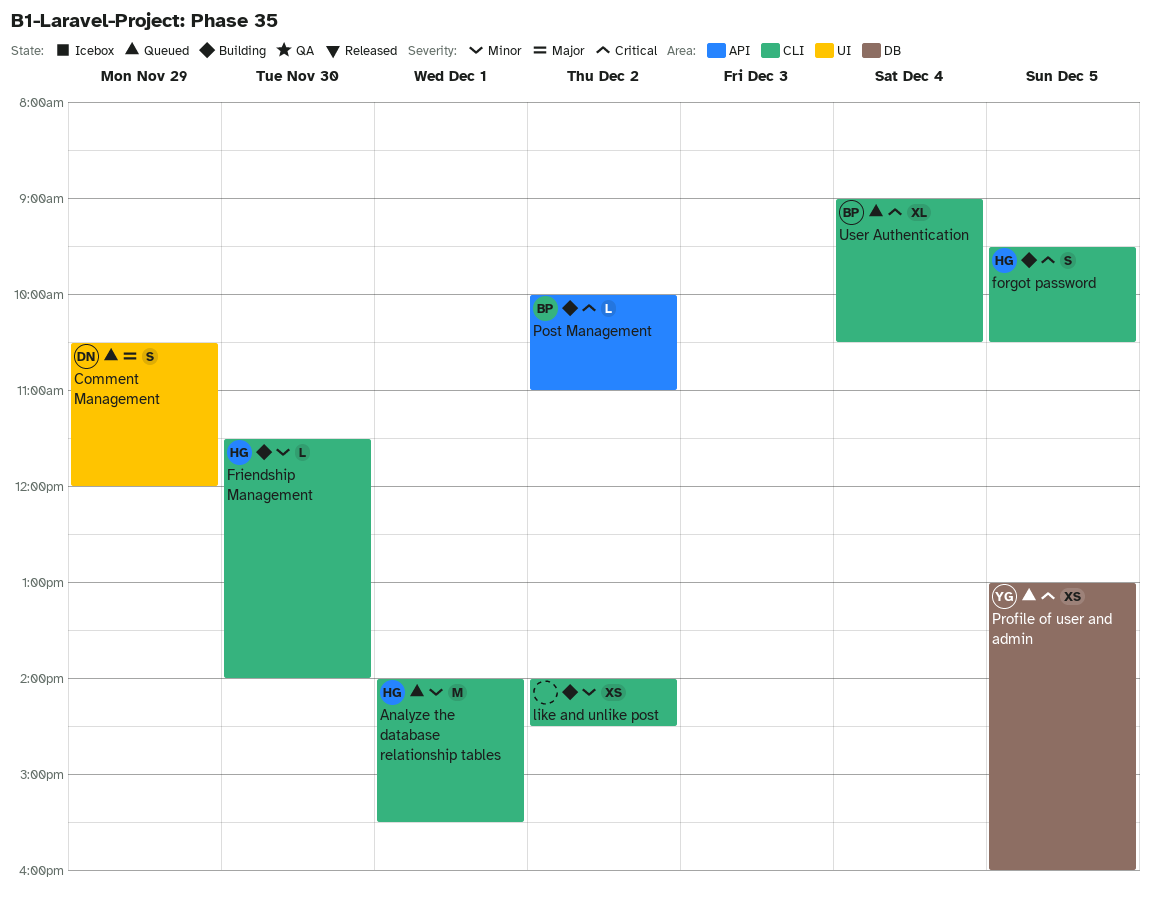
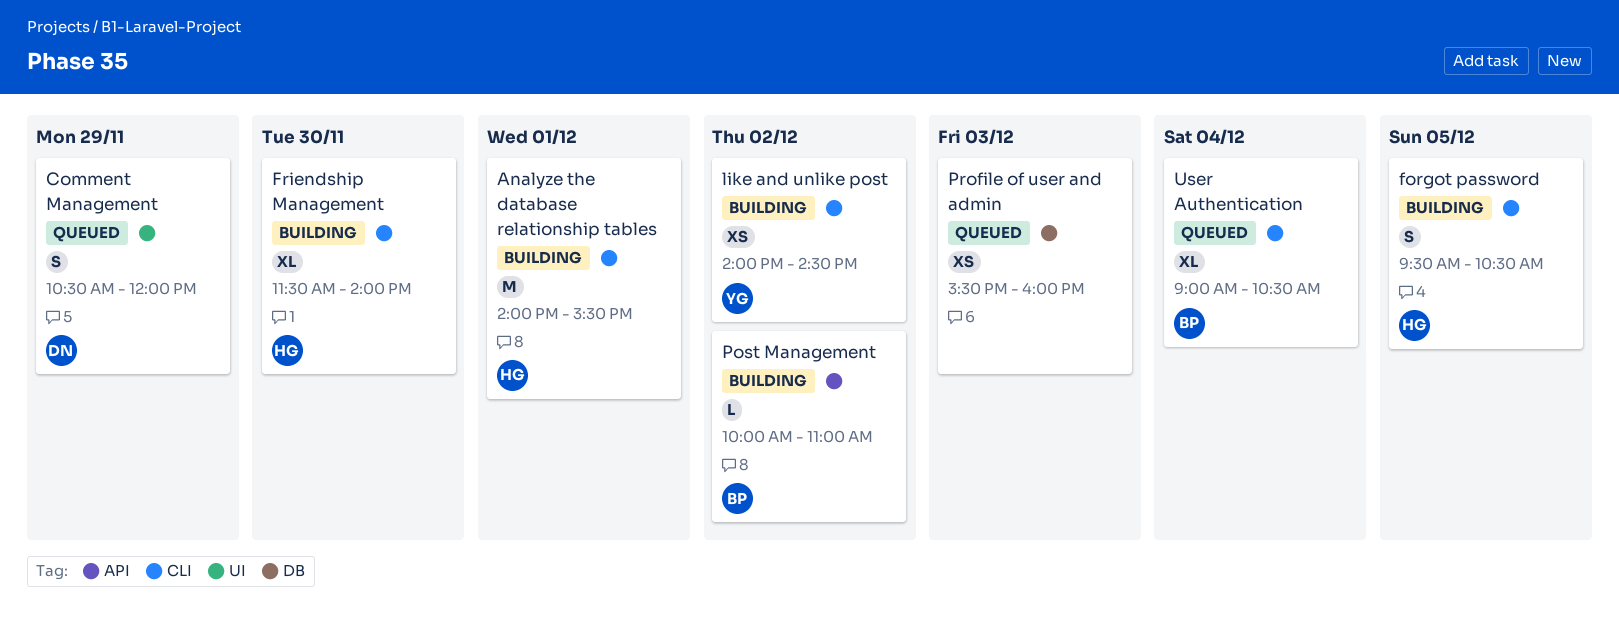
Analyze the database relationship tables, status: Queued -> Building
Friendship Management, estimate: L -> XL
like and unlike post, owner: none -> YG
Profile of user and admin, owner: YG -> none
Profile of user and admin, day: Dec 5 -> Dec 3
Profile of user and admin, begins: 13:00 -> 15:30

